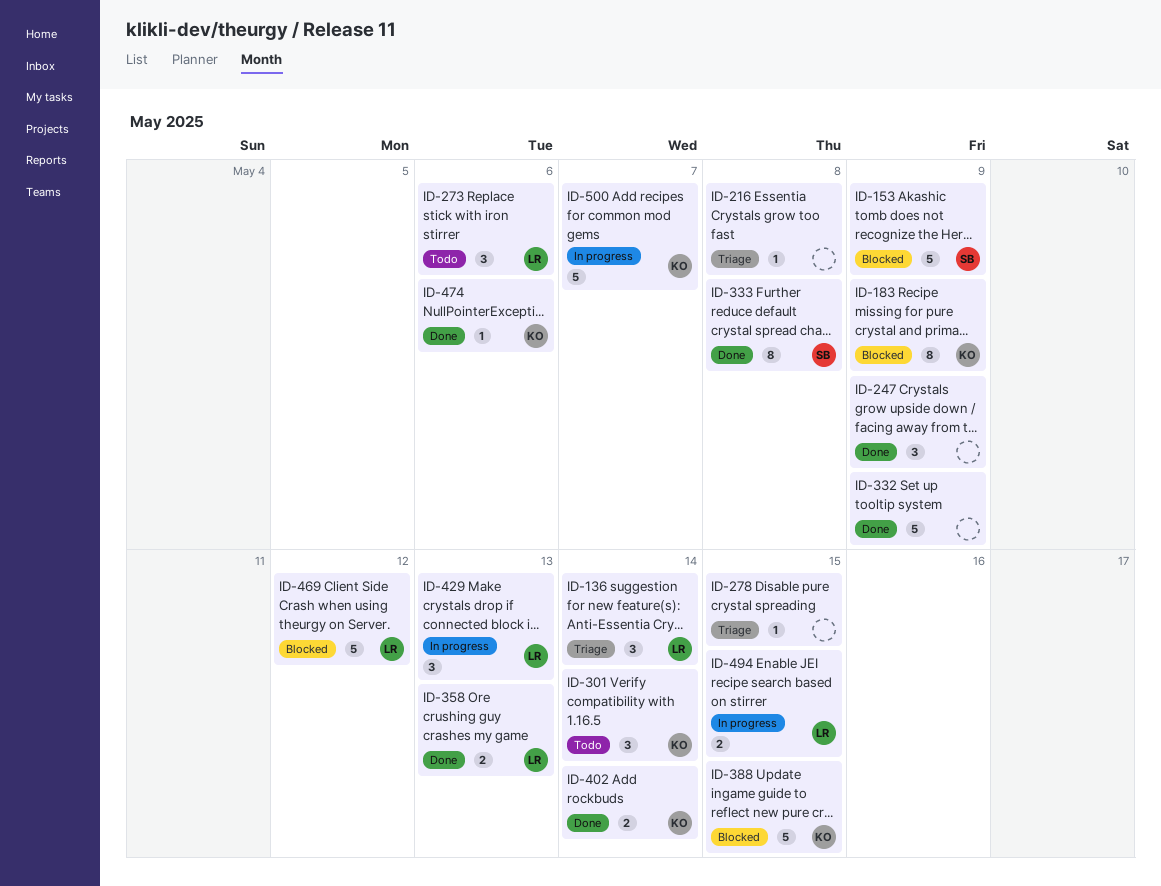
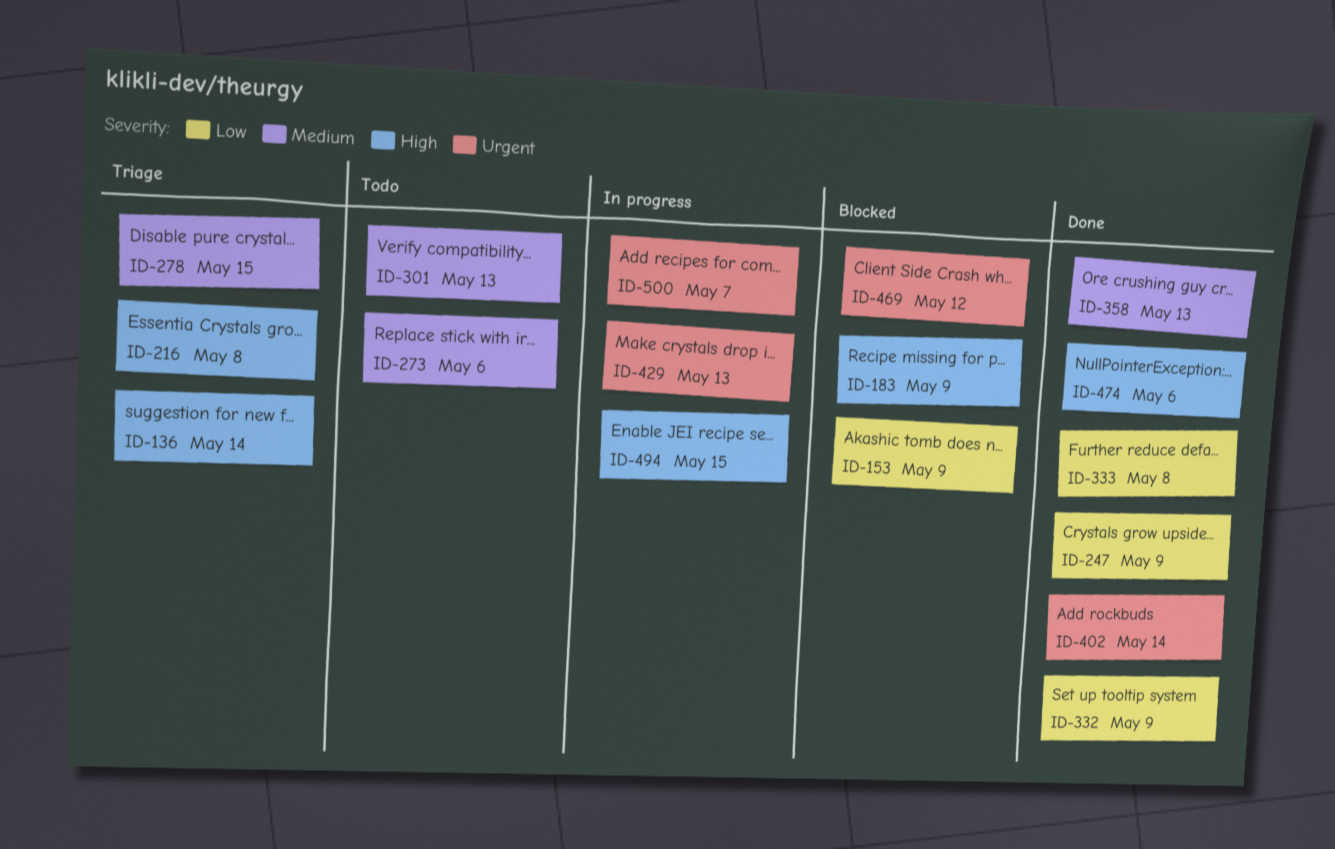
ID-301, due: May 14 -> May 13
ID-388: present -> none

